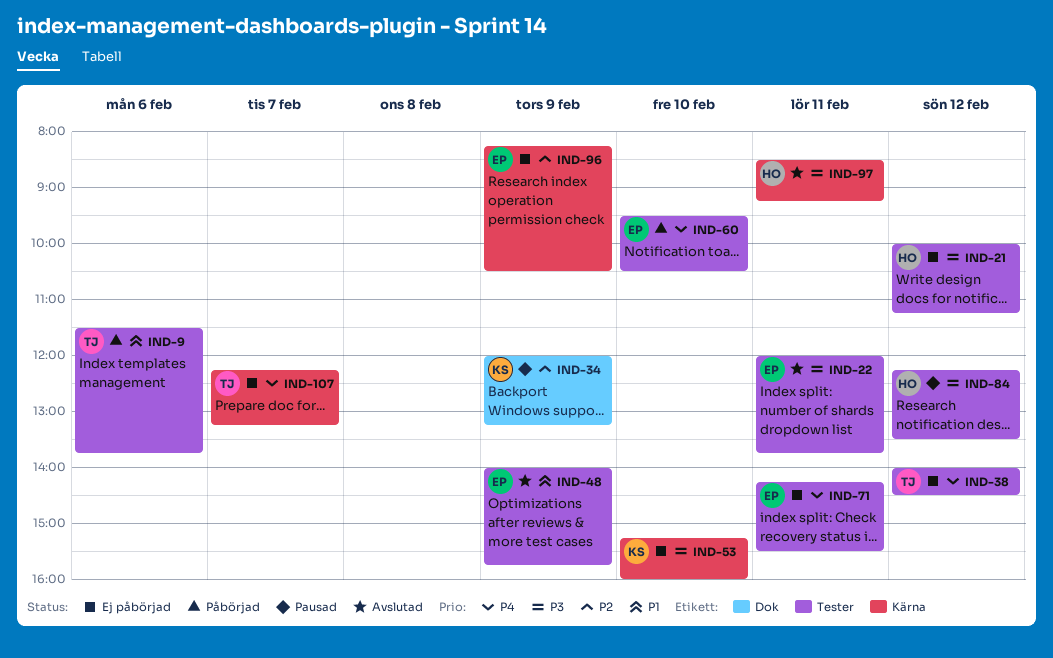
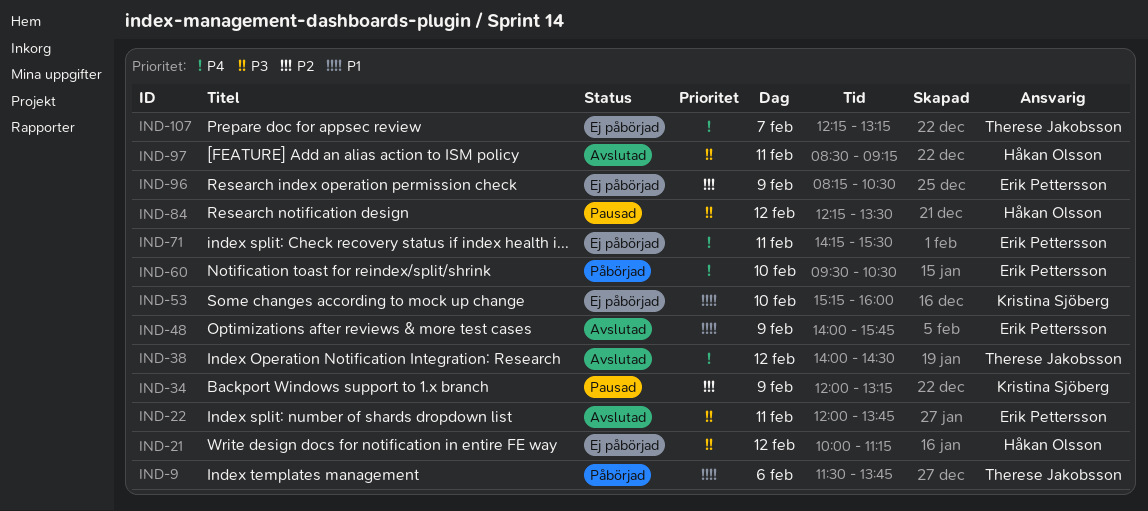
IND-38, status: Ej påbörjad -> Avslutad
IND-53, priority: P3 -> P1

